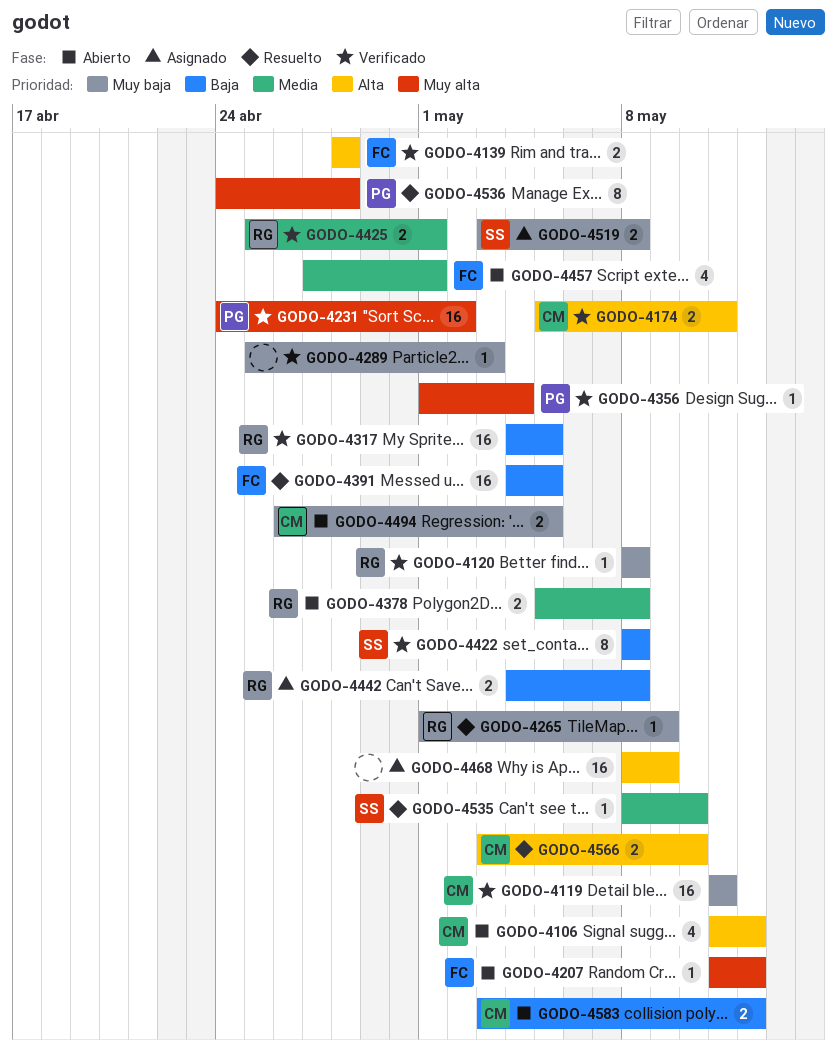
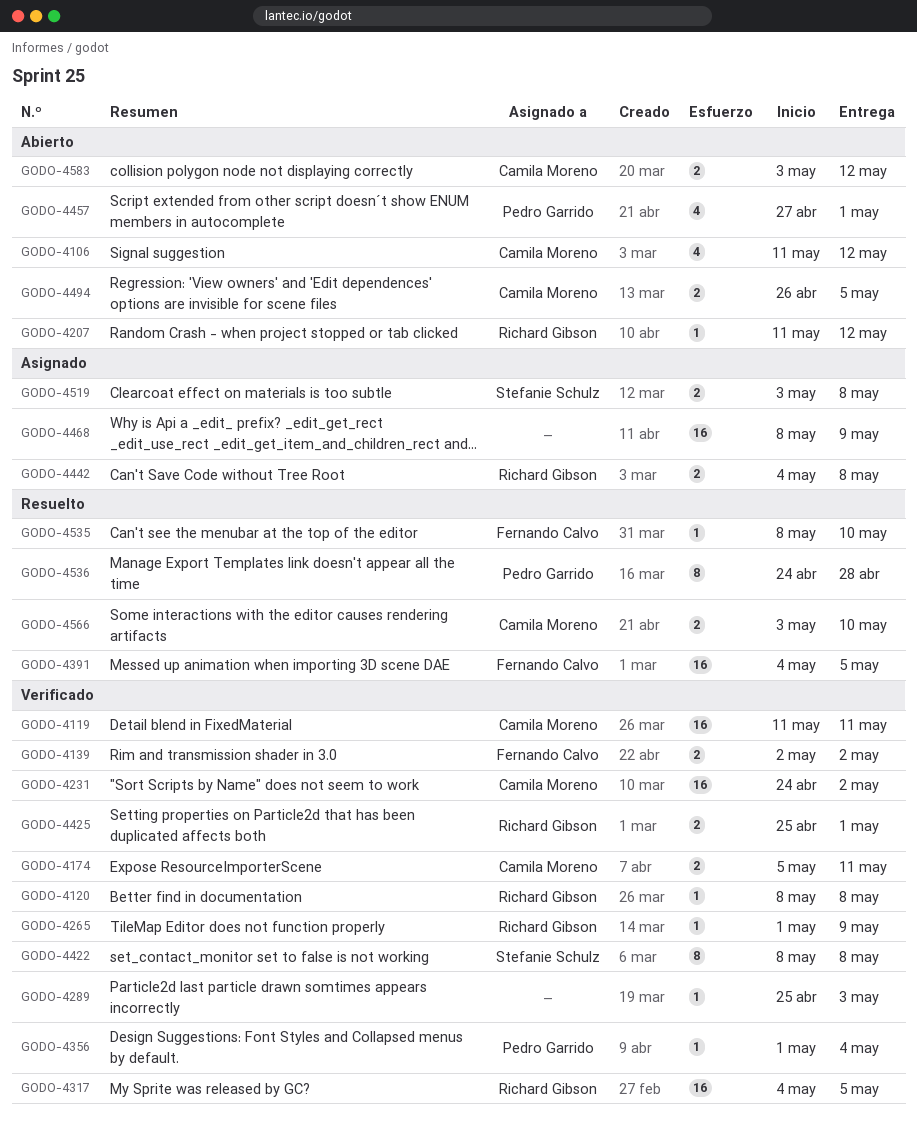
GODO-4139, start: Apr 28 -> May 2
GODO-4139, due: Apr 28 -> May 2
GODO-4207, owner: Fernando Calvo -> Richard Gibson
GODO-4231, owner: Pedro Garrido -> Camila Moreno
GODO-4265, status: Resuelto -> Verificado
GODO-4378: present -> none
GODO-4457, owner: Fernando Calvo -> Pedro Garrido
GODO-4535, owner: Stefanie Schulz -> Fernando Calvo

